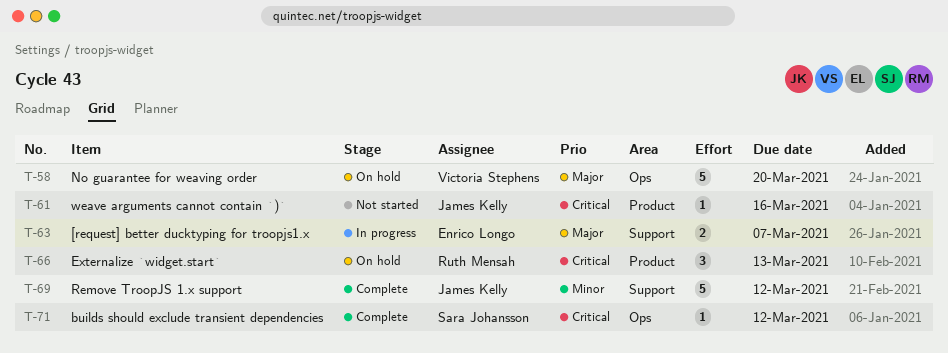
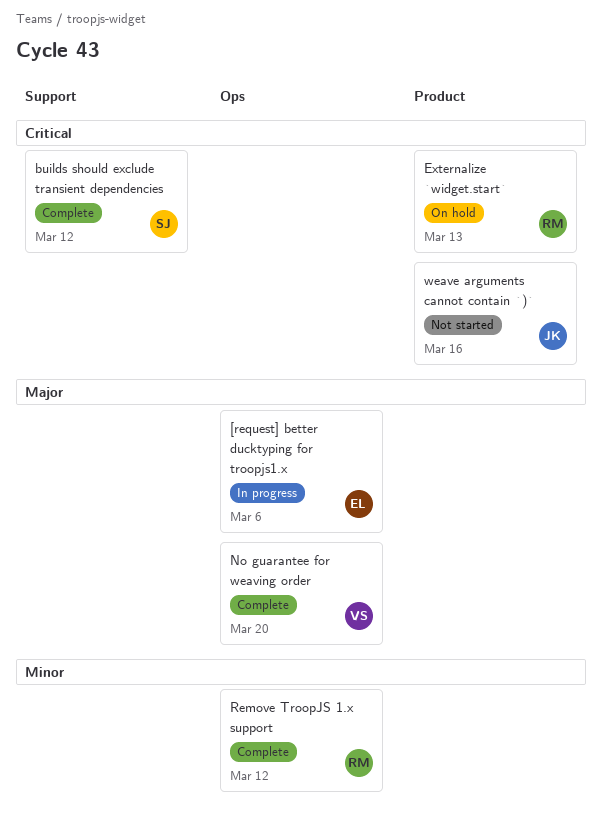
[request] better ducktyping for troopjs1.x, label: Support -> Ops
[request] better ducktyping for troopjs1.x, due: Mar 7 -> Mar 6
builds should exclude transient dependencies, label: Ops -> Support
No guarantee for weaving order, status: On hold -> Complete
Remove TroopJS 1.x support, owner: James Kelly -> Ruth Mensah
Remove TroopJS 1.x support, label: Support -> Ops

